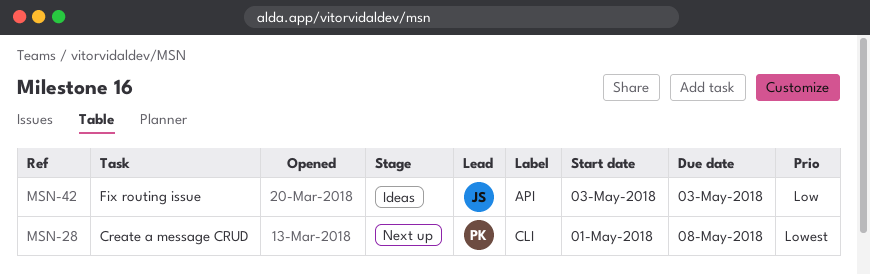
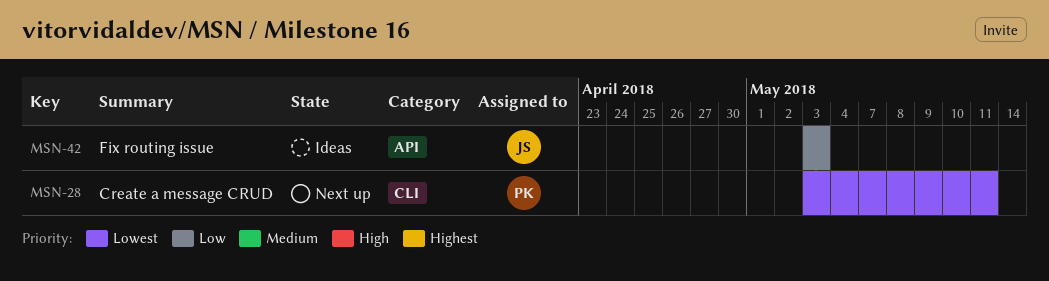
MSN-28, start: May 1 -> May 3
MSN-28, due: May 8 -> May 11

